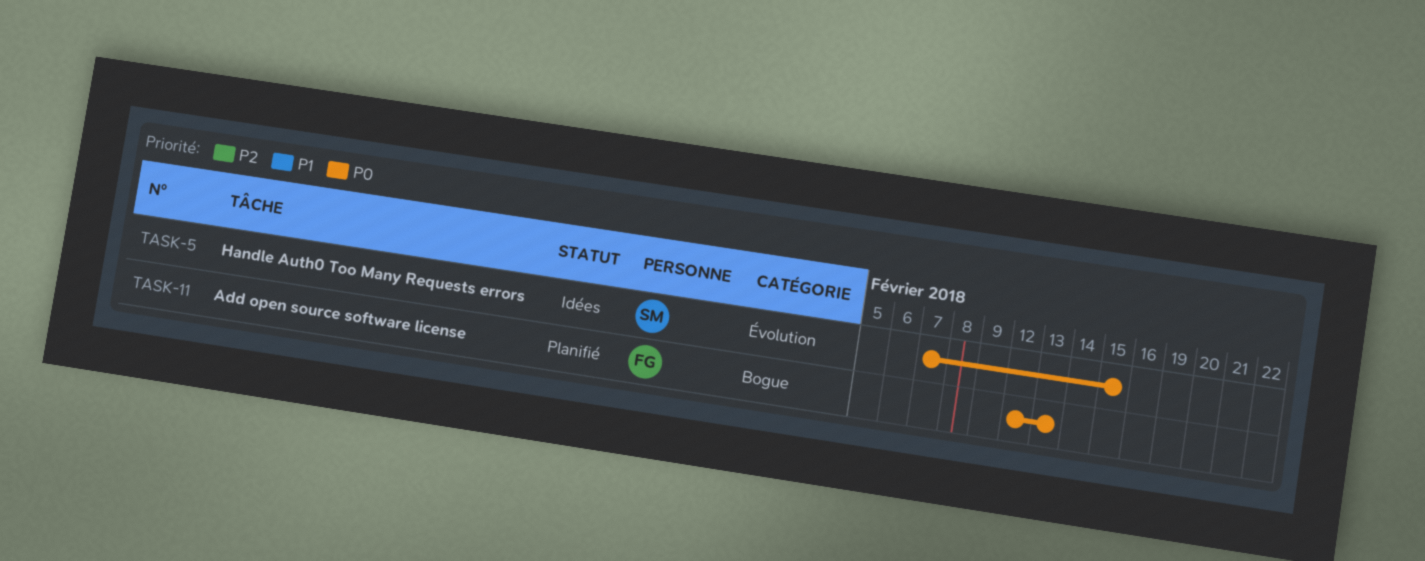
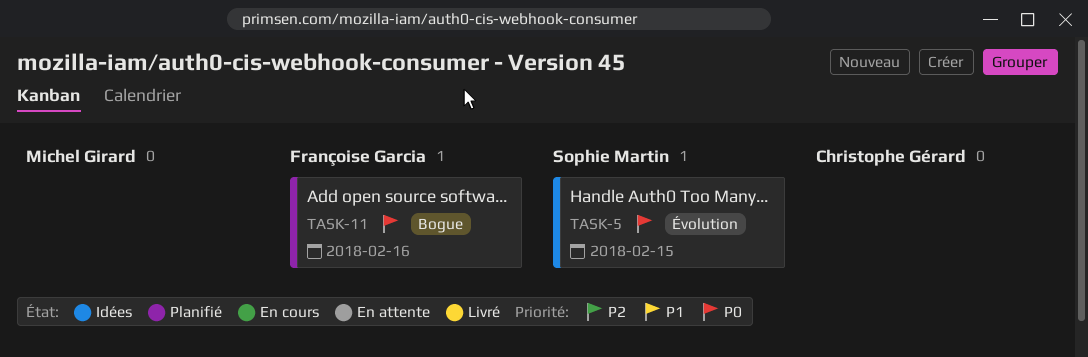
TASK-11, due: Feb 13 -> Feb 16

